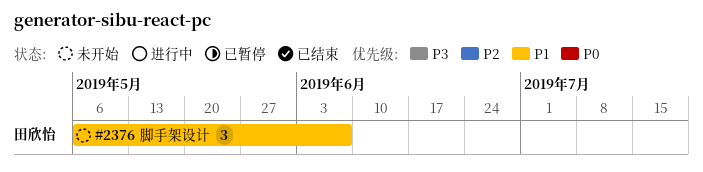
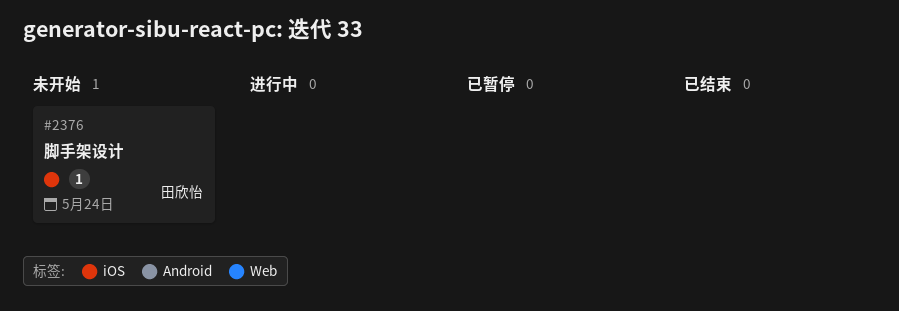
#2376, estimate: 3 -> 1
#2376, due: Jun 7 -> May 24

